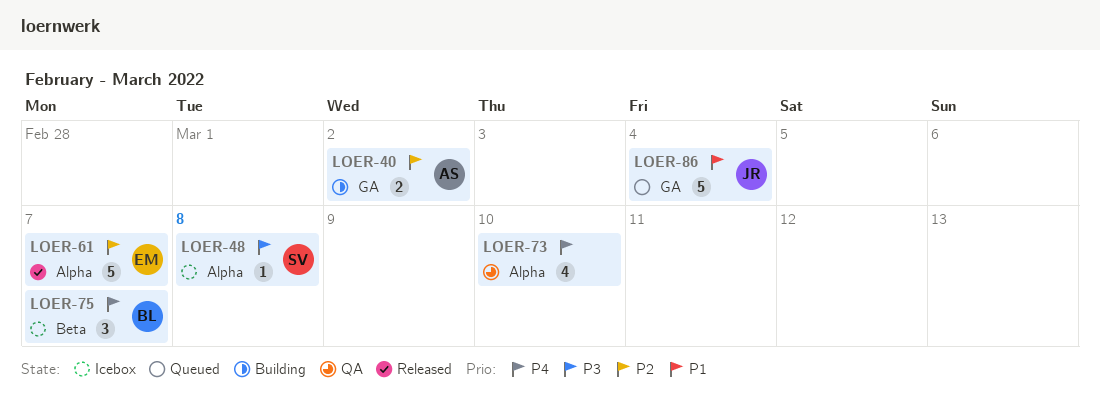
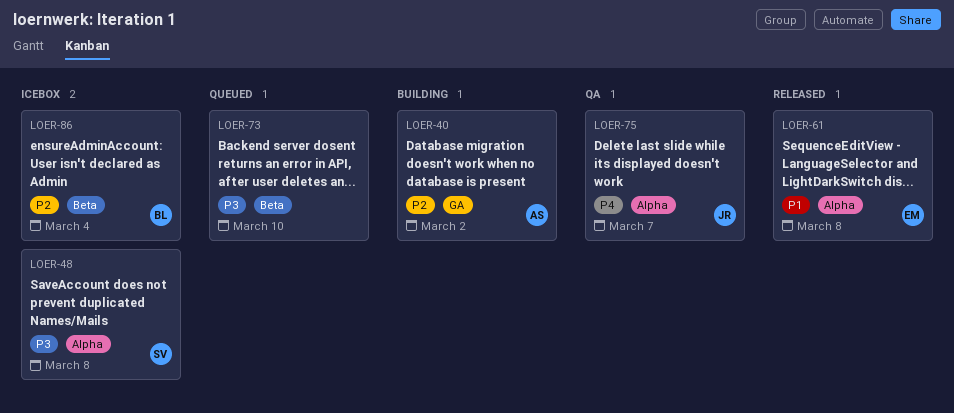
LOER-61, priority: P2 -> P1
LOER-61, due: Mar 7 -> Mar 8
LOER-73, status: QA -> Queued
LOER-73, priority: P4 -> P3
LOER-73, label: Alpha -> Beta
LOER-75, status: Icebox -> QA
LOER-75, owner: BL -> JR
LOER-75, label: Beta -> Alpha
LOER-86, status: Queued -> Icebox
LOER-86, owner: JR -> BL
LOER-86, priority: P1 -> P2
LOER-86, label: GA -> Beta

